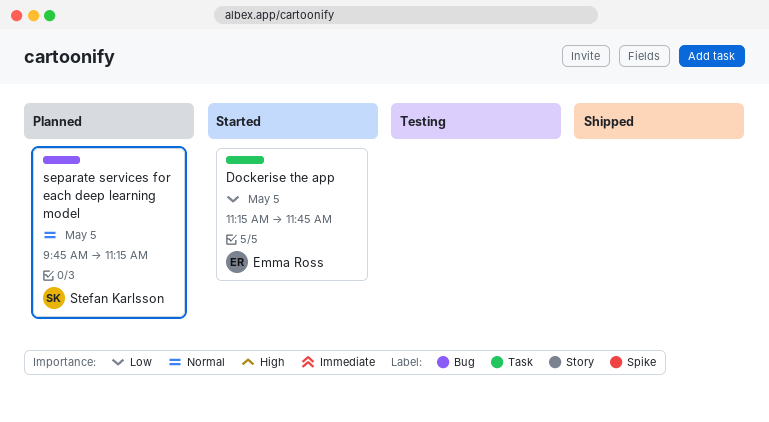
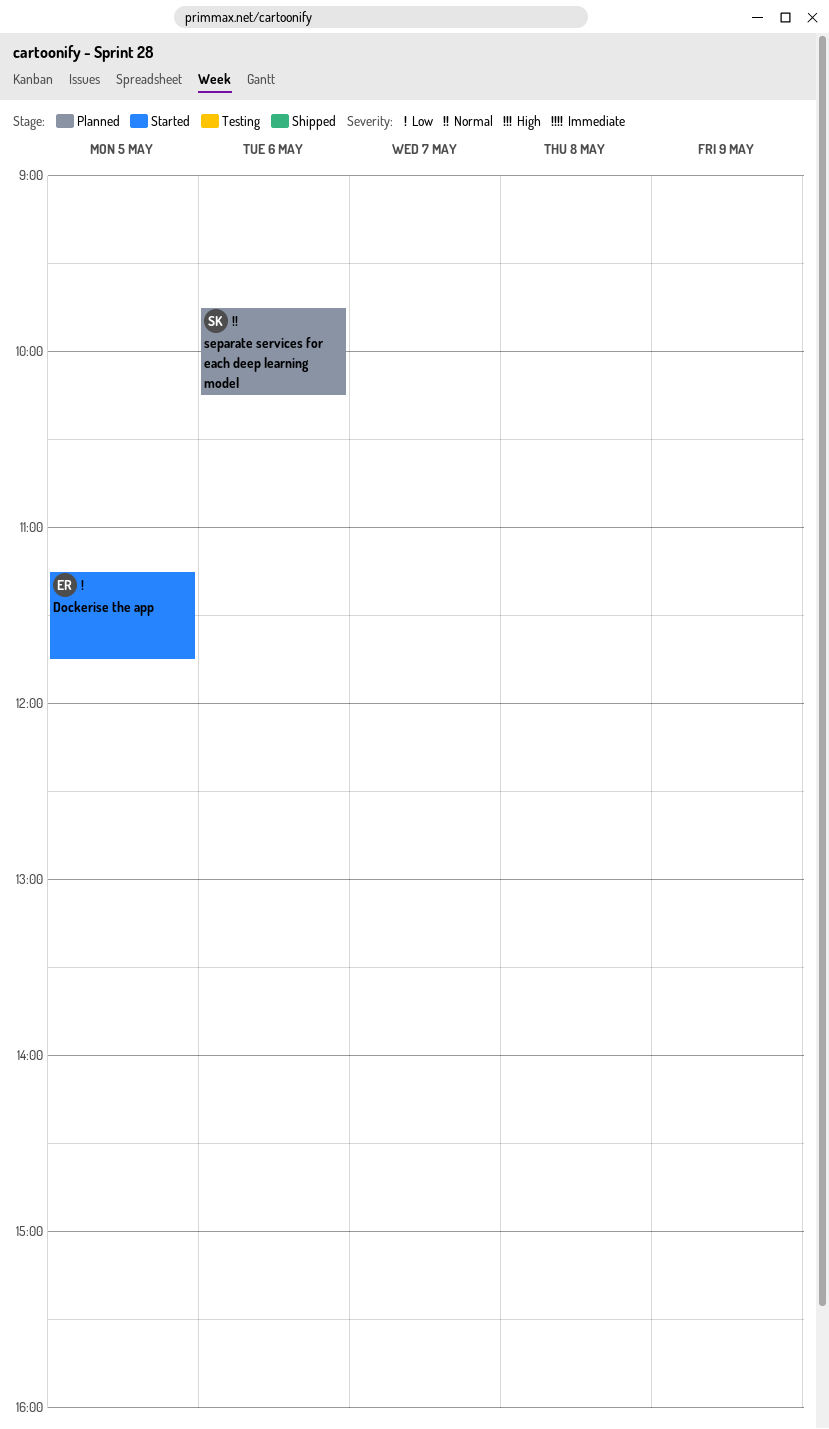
separate services for each deep learning model, day: May 5 -> May 6
separate services for each deep learning model, ends: 11:15 -> 10:15

